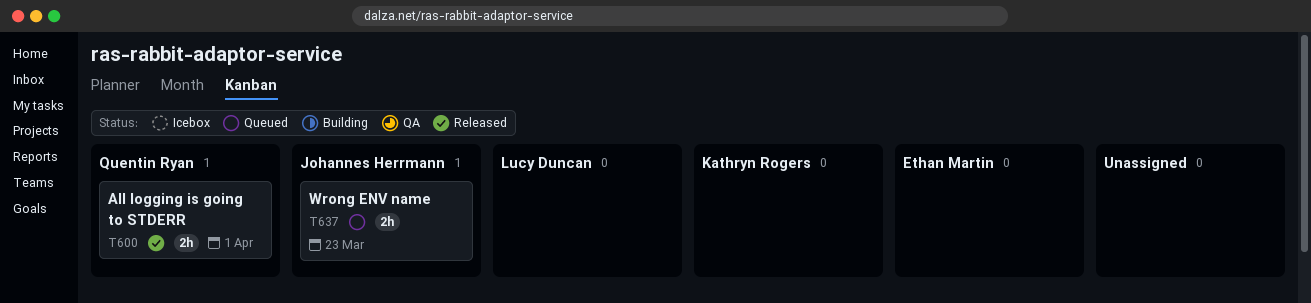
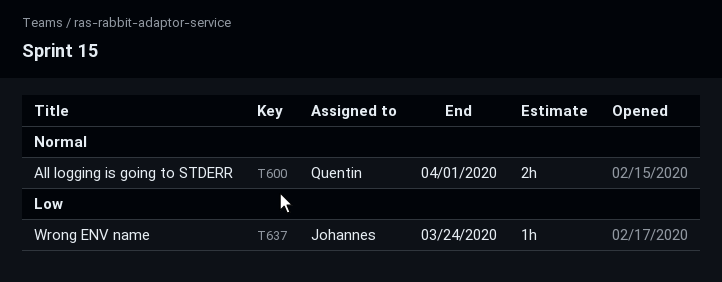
T637, estimate: 2h -> 1h
T637, due: Mar 23 -> Mar 24

